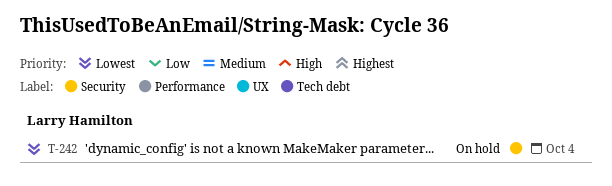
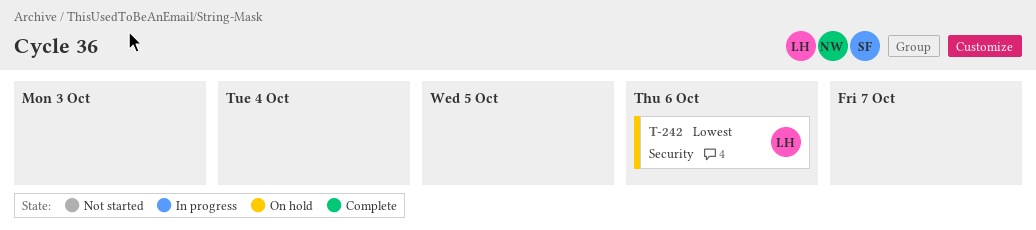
T-242, due: Oct 4 -> Oct 6

